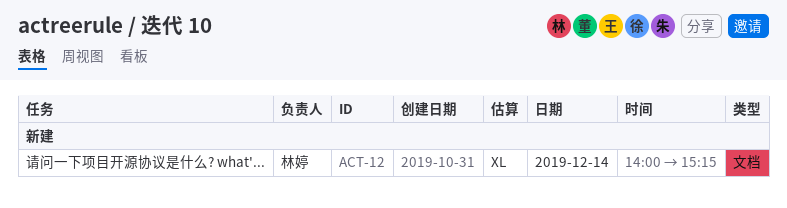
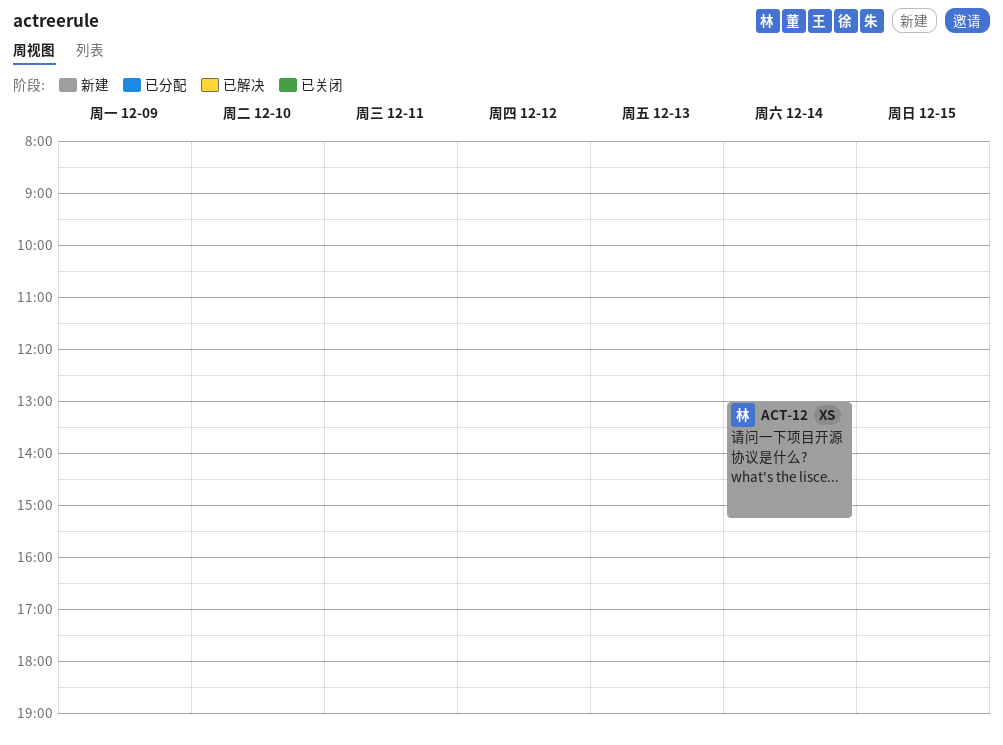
ACT-12, estimate: XL -> XS
ACT-12, begins: 14:00 -> 13:00

